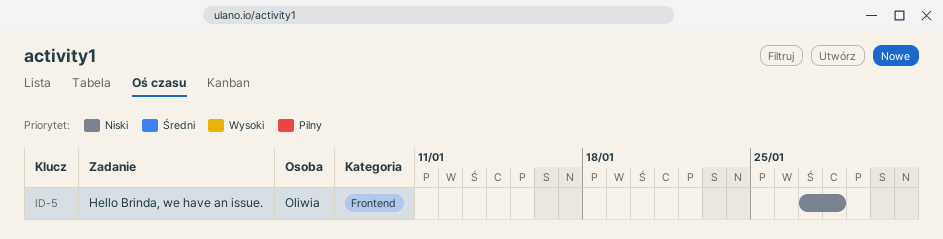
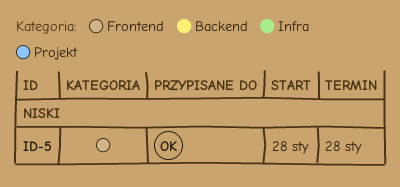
ID-5, start: Jan 27 -> Jan 28

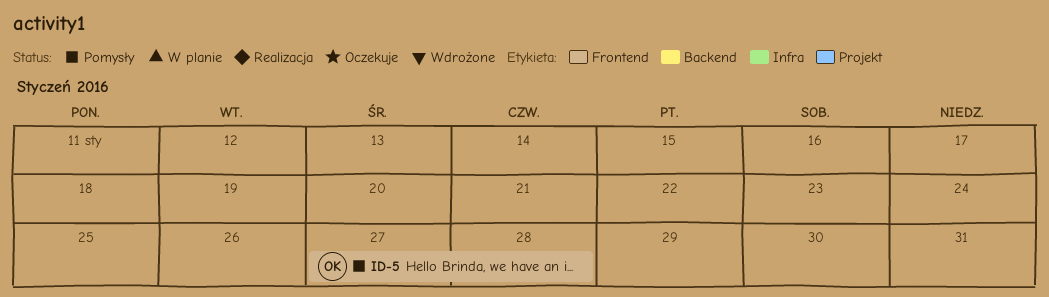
ID-5, start: Jan 28 -> Jan 27

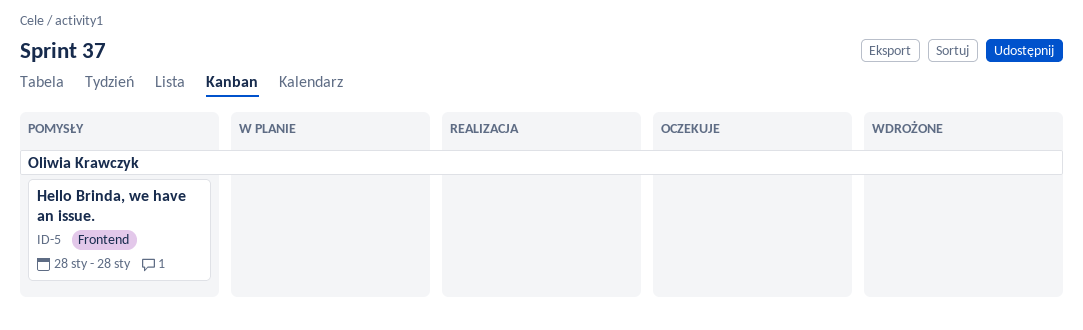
ID-5, start: Jan 27 -> Jan 28

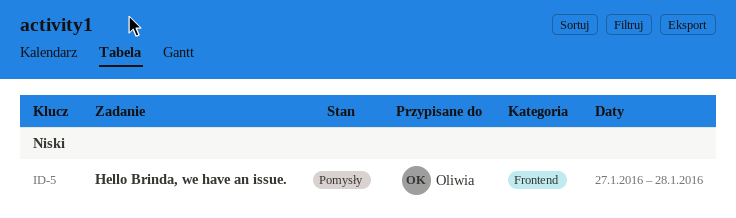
ID-5, start: Jan 28 -> Jan 27

